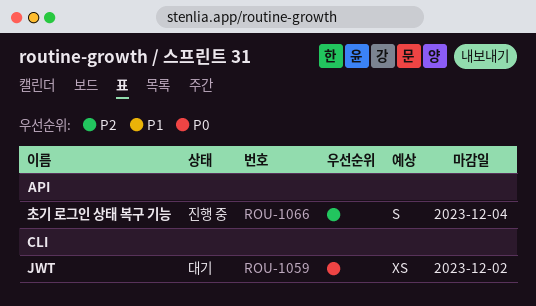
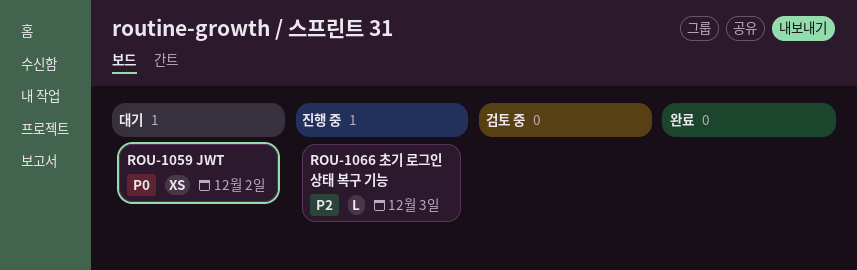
ROU-1066, estimate: S -> L
ROU-1066, due: Dec 4 -> Dec 3

